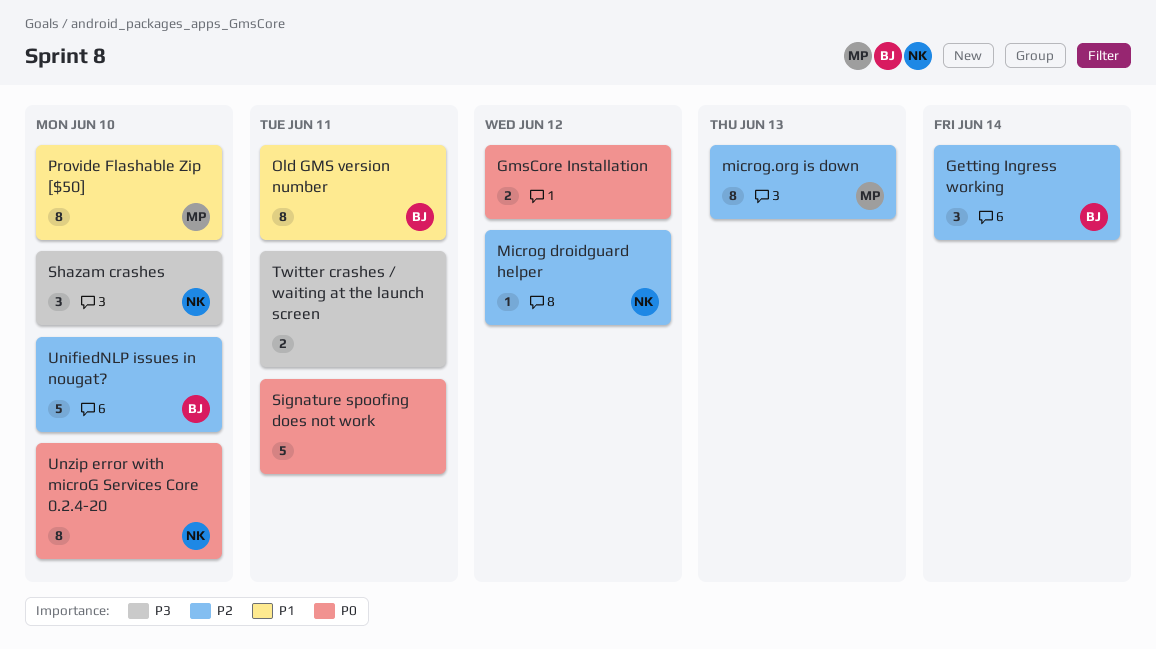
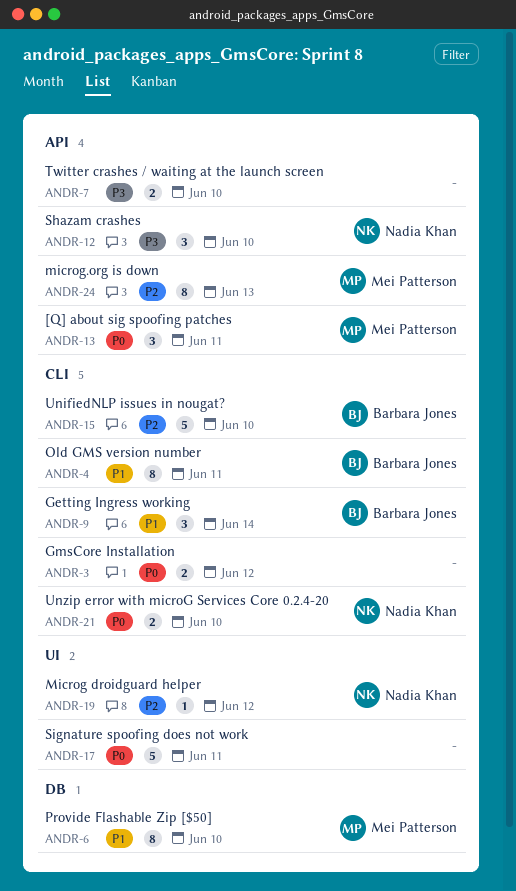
[Q] about sig spoofing patches: none -> present
Getting Ingress working, priority: P2 -> P1
Twitter crashes / waiting at the launch screen, due: Jun 11 -> Jun 10
Unzip error with microG Services Core 0.2.4-20, estimate: 8 -> 2

